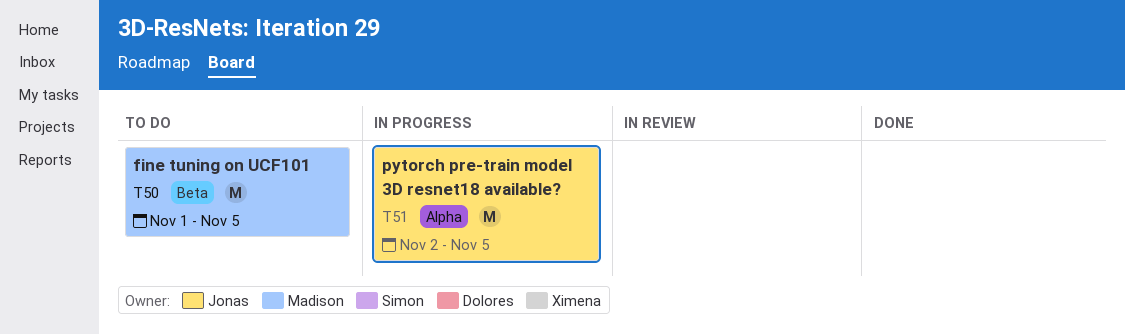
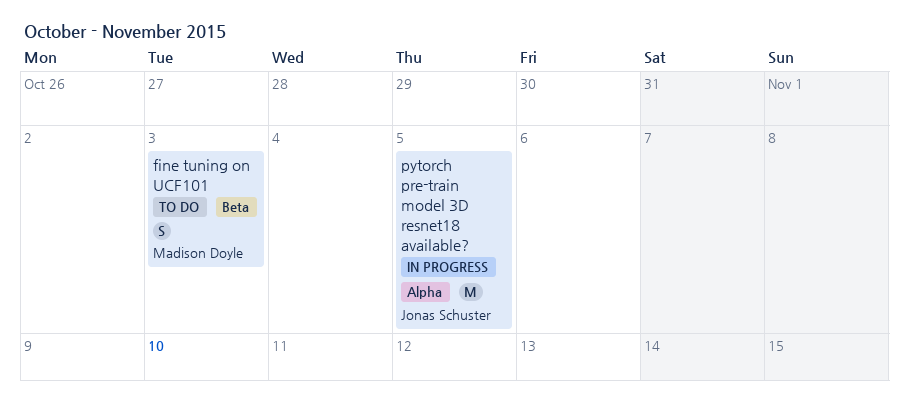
fine tuning on UCF101, estimate: M -> S
fine tuning on UCF101, due: Nov 5 -> Nov 3

